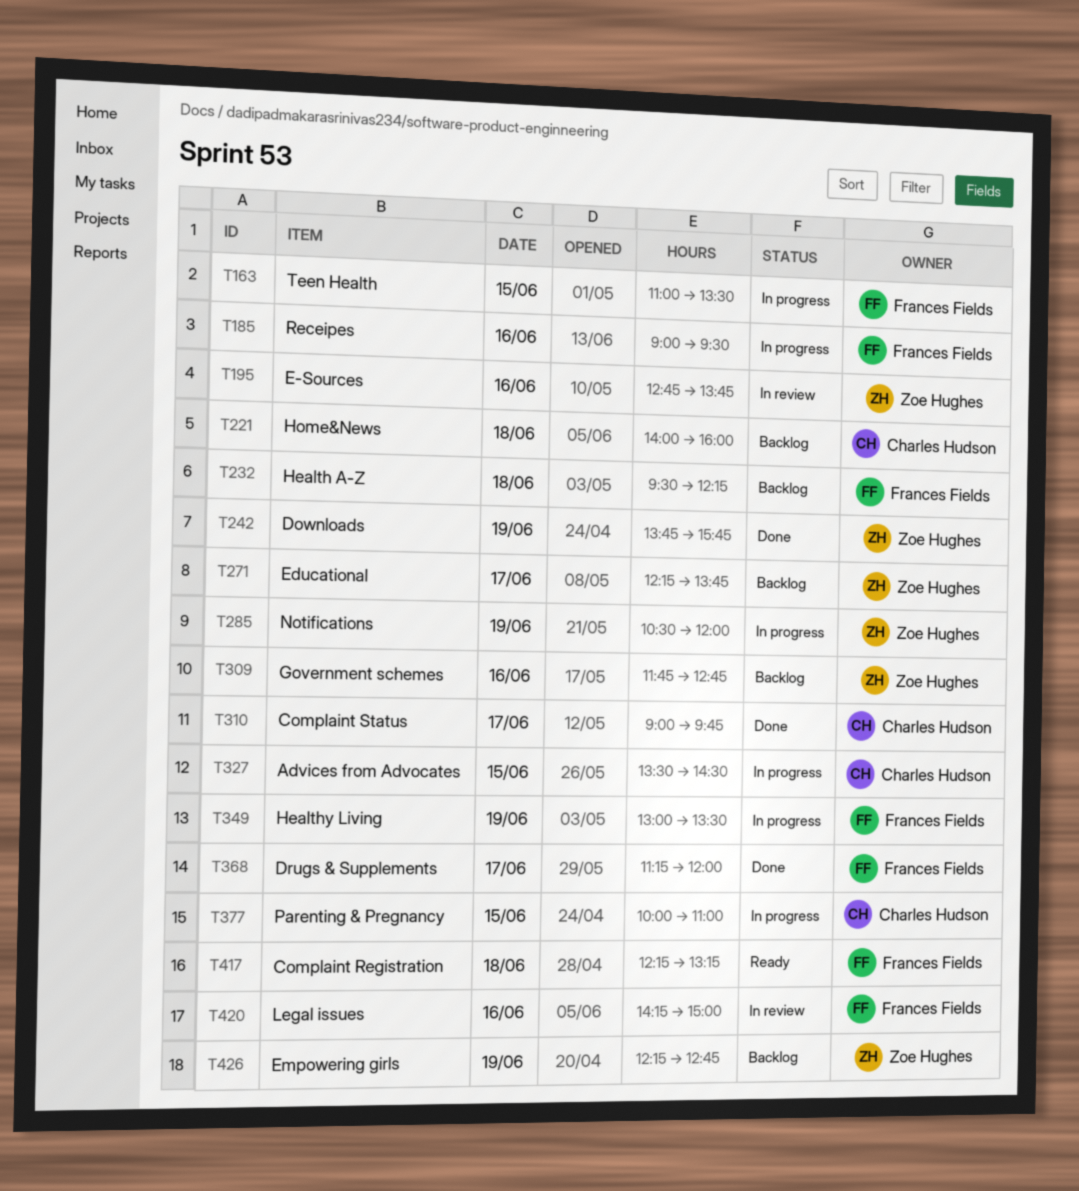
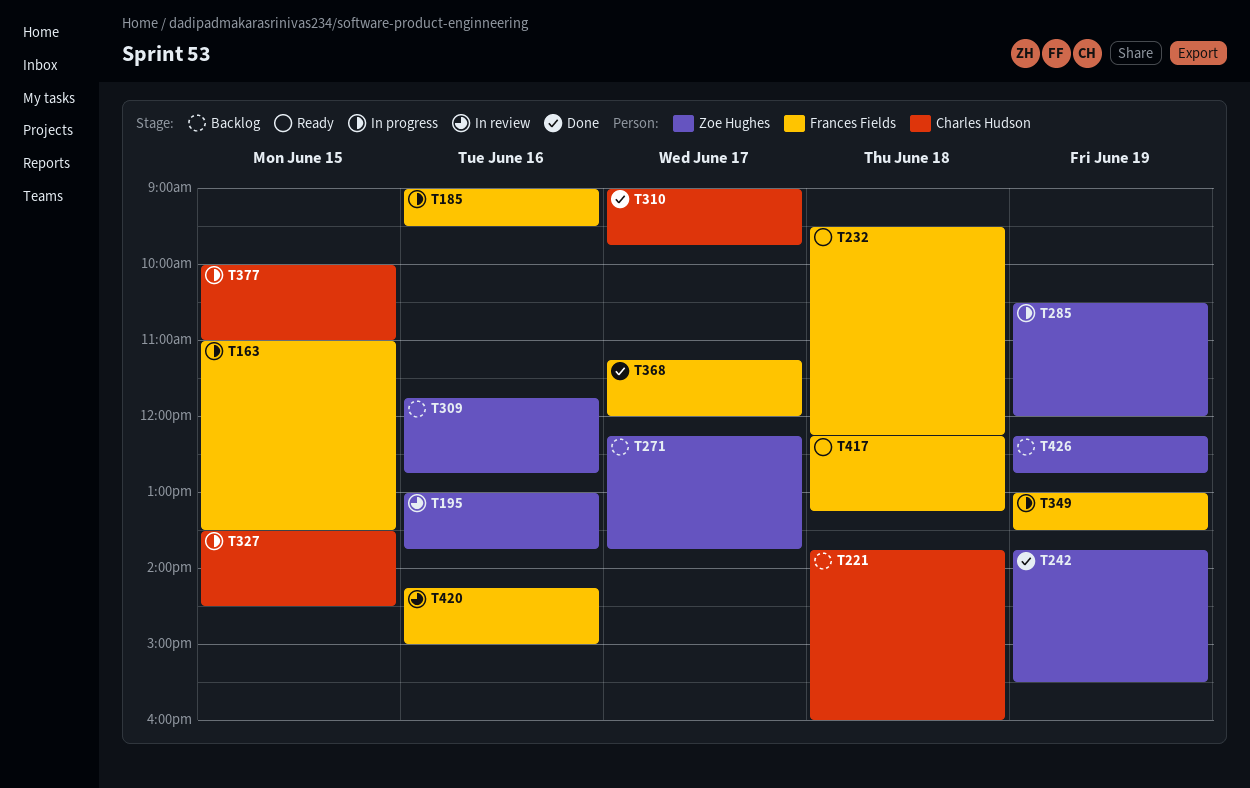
T195, begins: 12:45 -> 13:00
T221, begins: 14:00 -> 13:45
T232, status: Backlog -> Ready
T242, ends: 15:45 -> 15:30

